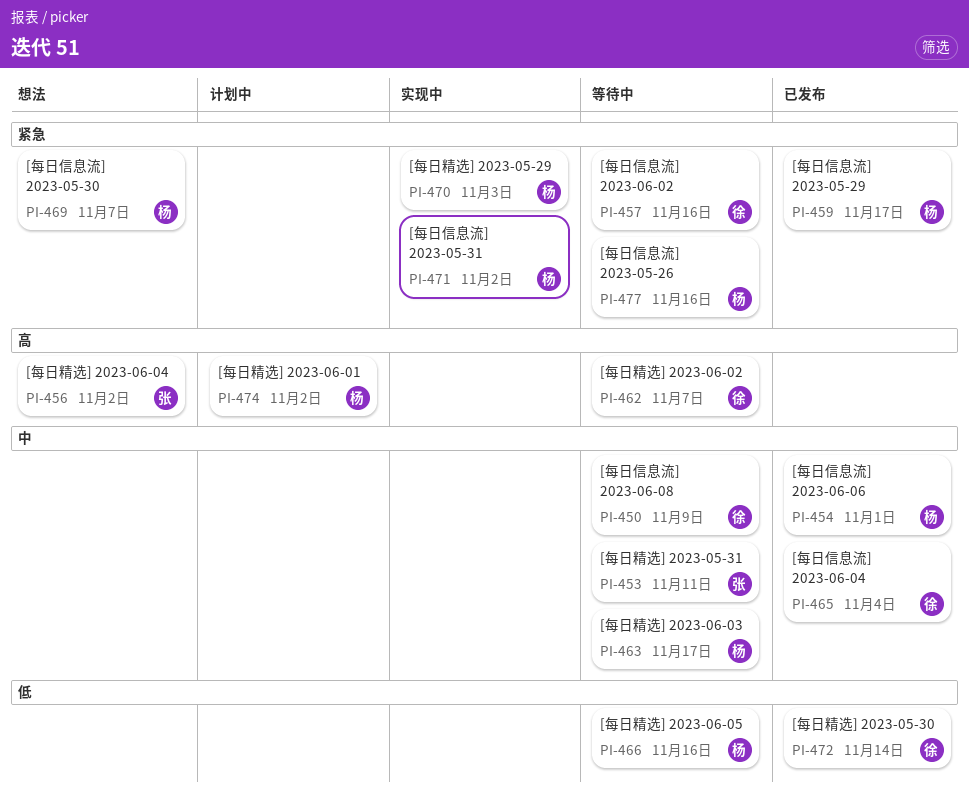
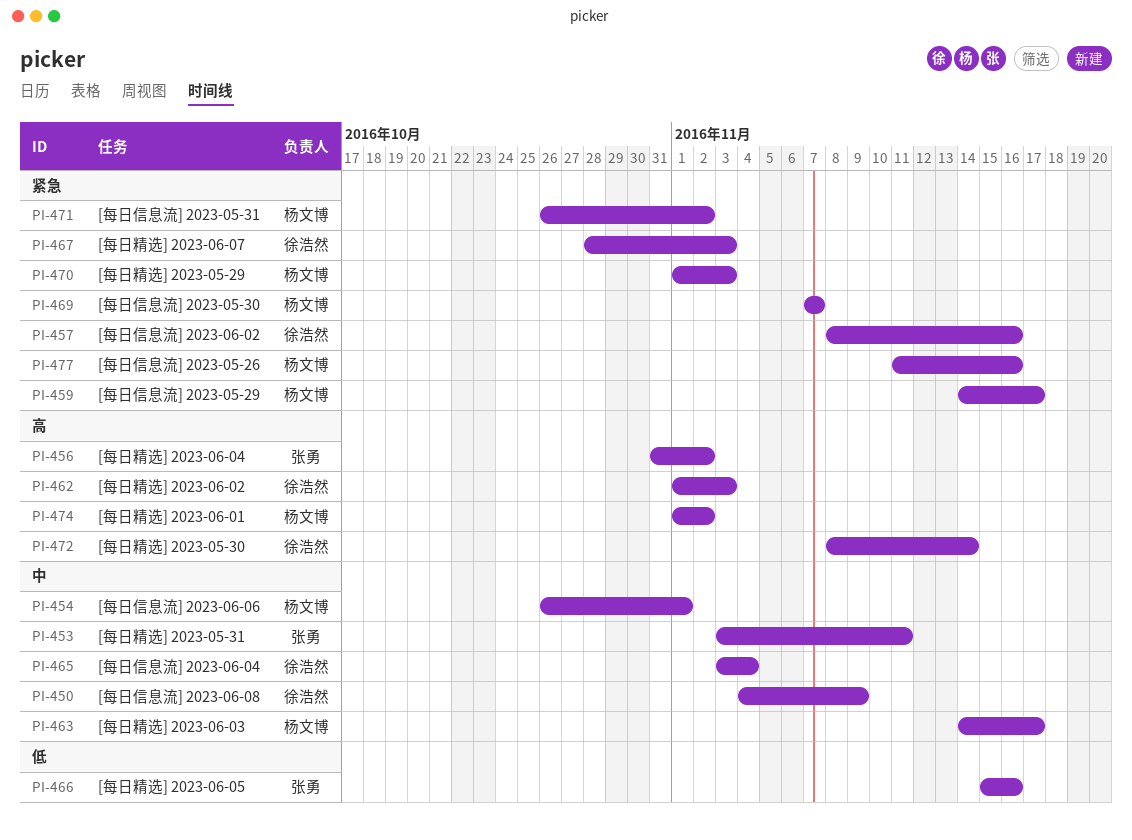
PI-462, due: Nov 7 -> Nov 3
PI-466, owner: 杨文博 -> 张勇
PI-467: none -> present
PI-472, priority: 低 -> 高

